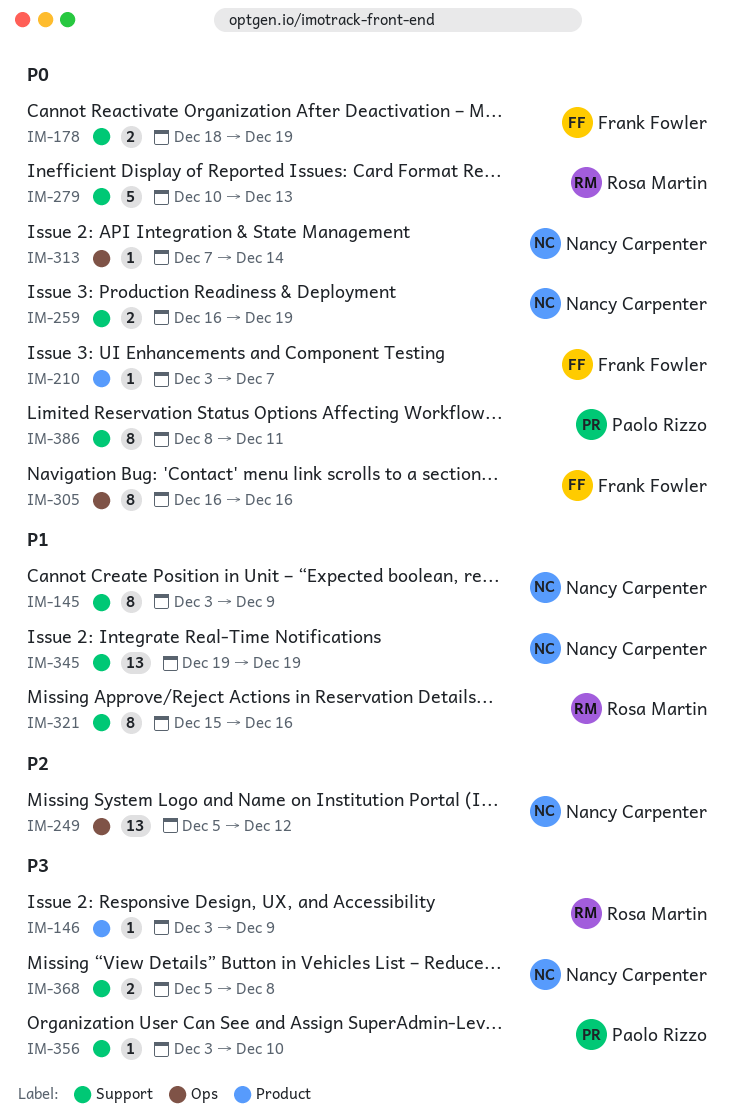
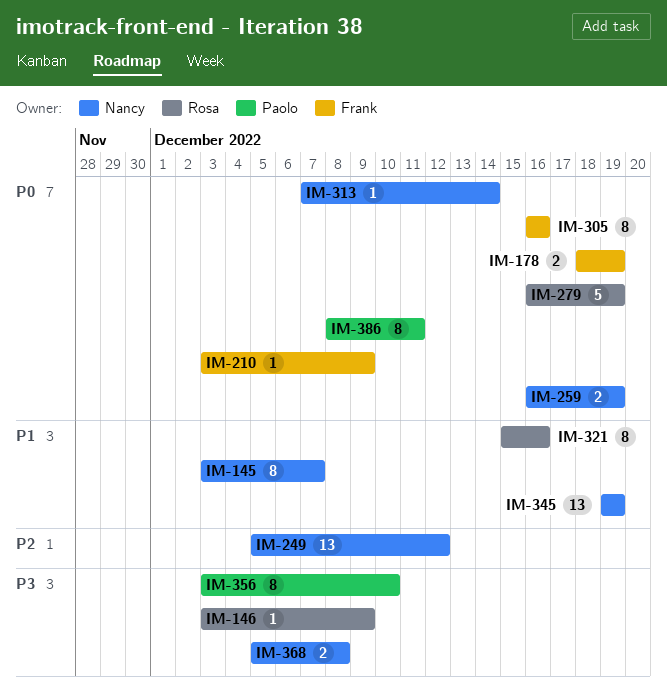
IM-145, due: Dec 9 -> Dec 7
IM-210, due: Dec 7 -> Dec 9
IM-279, start: Dec 10 -> Dec 16
IM-279, due: Dec 13 -> Dec 19
IM-356, estimate: 1 -> 8

